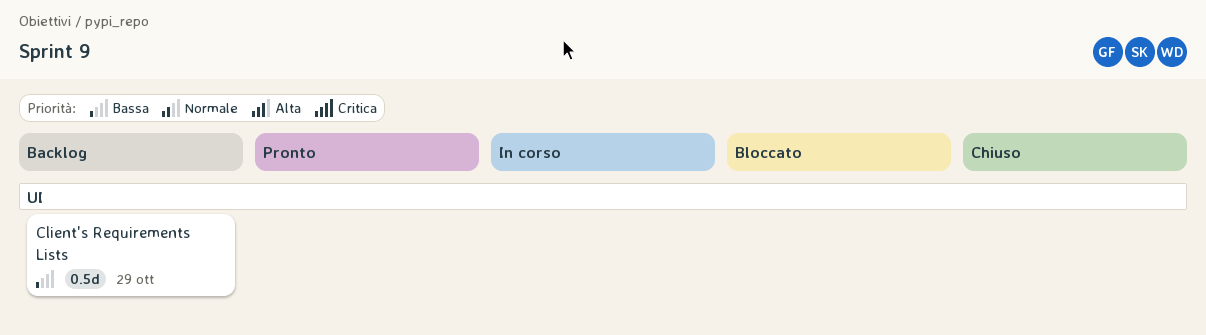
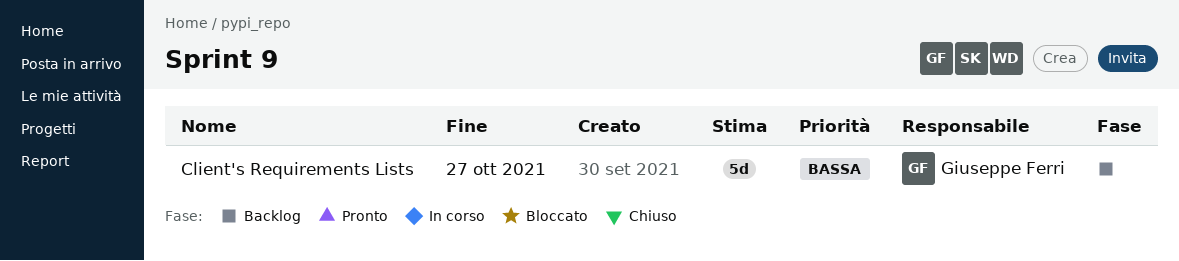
Client's Requirements Lists, estimate: 0.5d -> 5d
Client's Requirements Lists, due: Oct 29 -> Oct 27

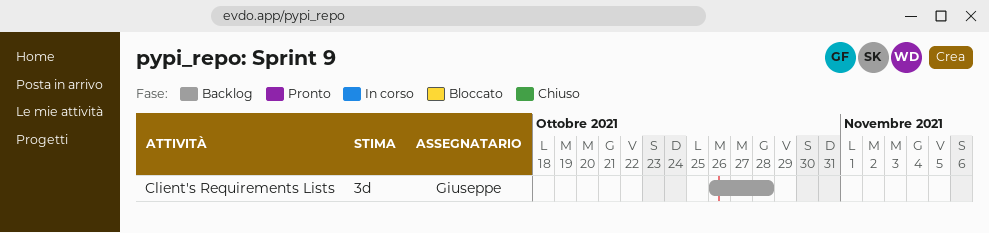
Client's Requirements Lists, estimate: 5d -> 3d
Client's Requirements Lists, due: Oct 27 -> Oct 28

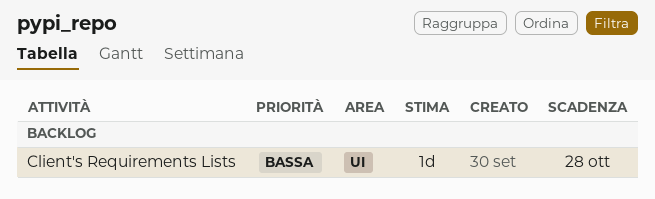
Client's Requirements Lists, estimate: 3d -> 1d

